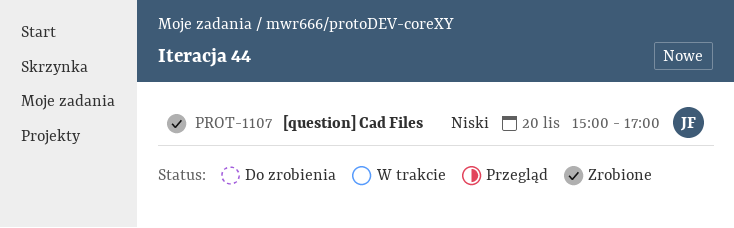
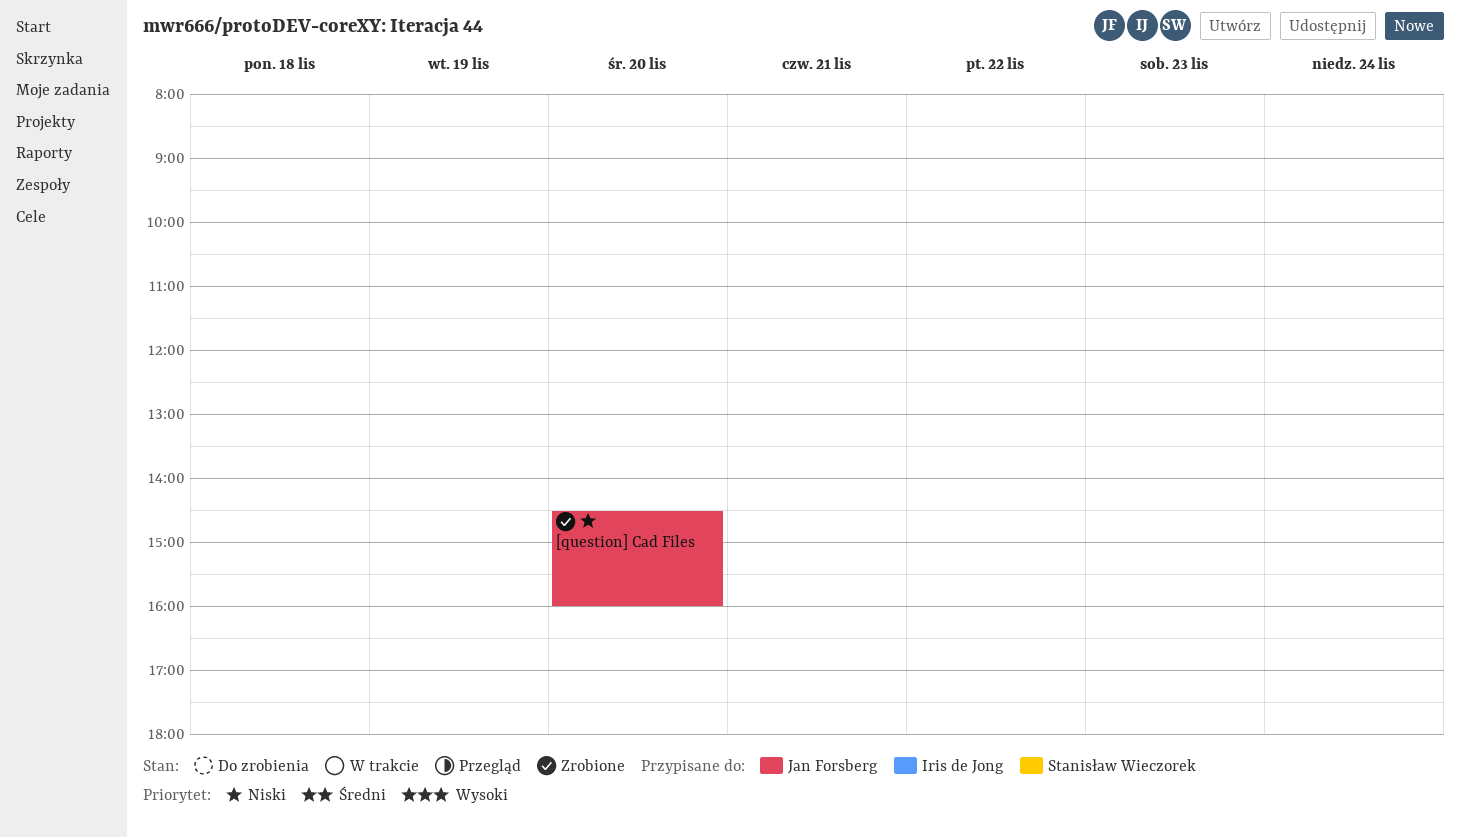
[question] Cad Files, begins: 15:00 -> 14:30
[question] Cad Files, ends: 17:00 -> 16:00

